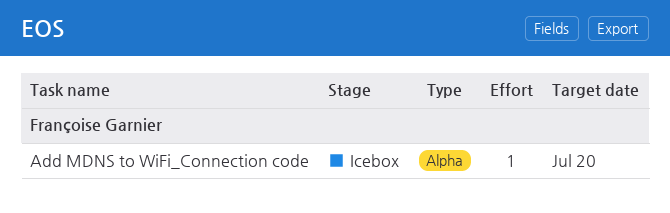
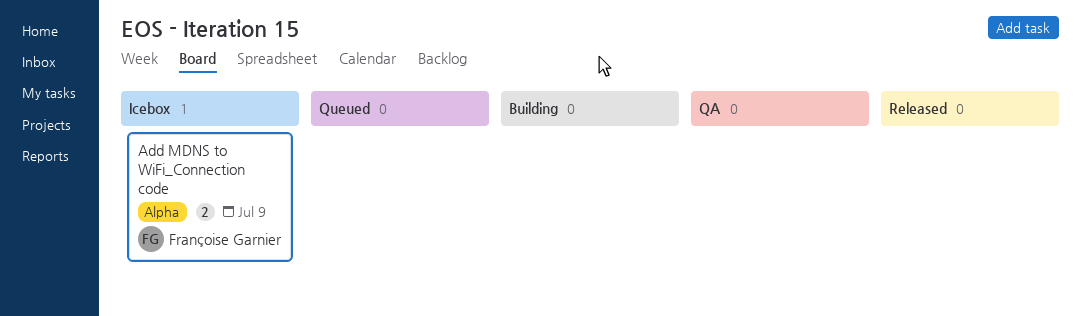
Add MDNS to WiFi_Connection code, estimate: 1 -> 2
Add MDNS to WiFi_Connection code, due: Jul 20 -> Jul 9

